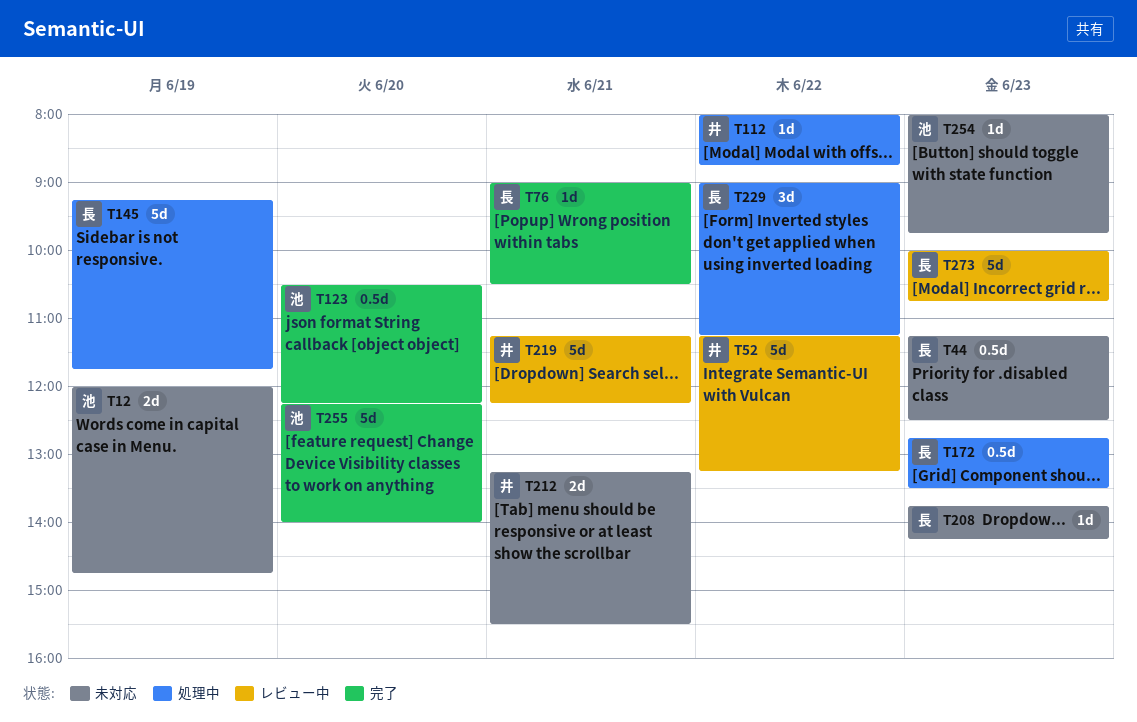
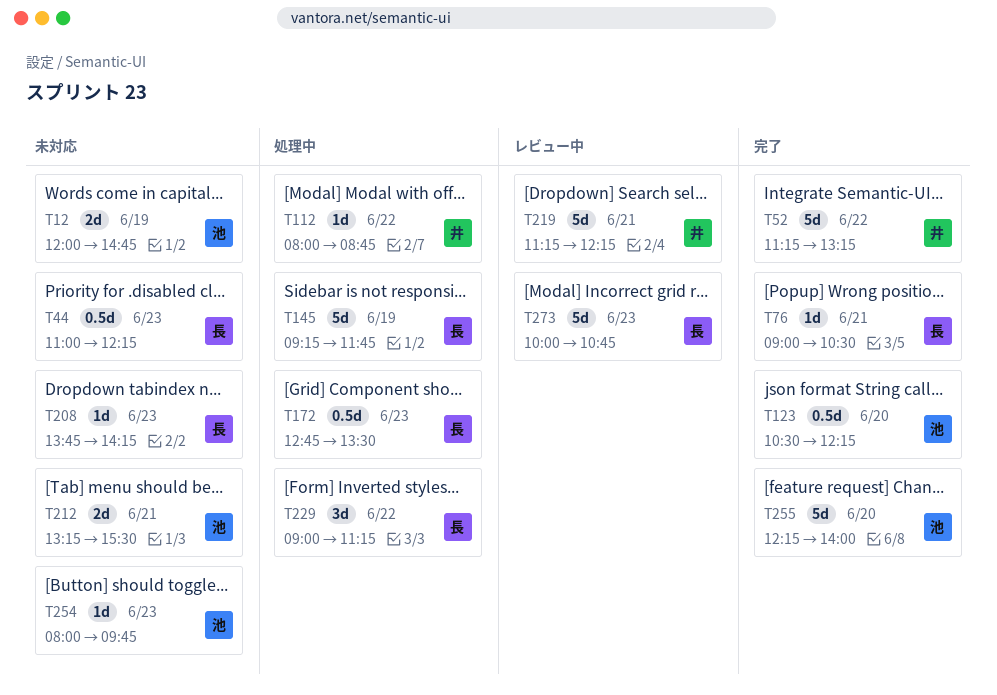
T44, begins: 11:15 -> 11:00
T44, ends: 12:30 -> 12:15
T52, status: レビュー中 -> 完了
T212, owner: 井 -> 池

